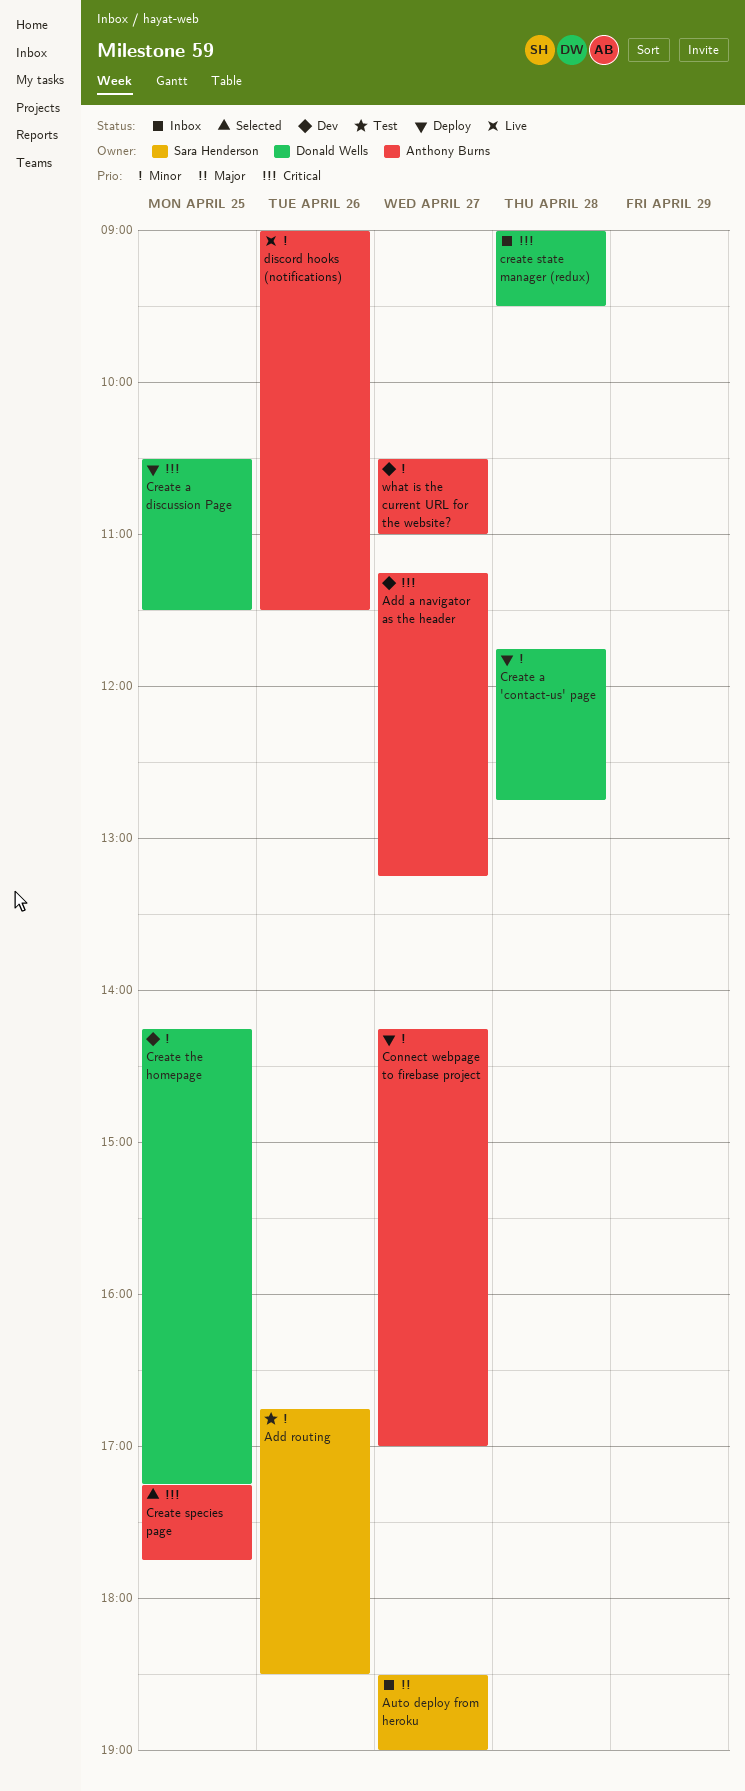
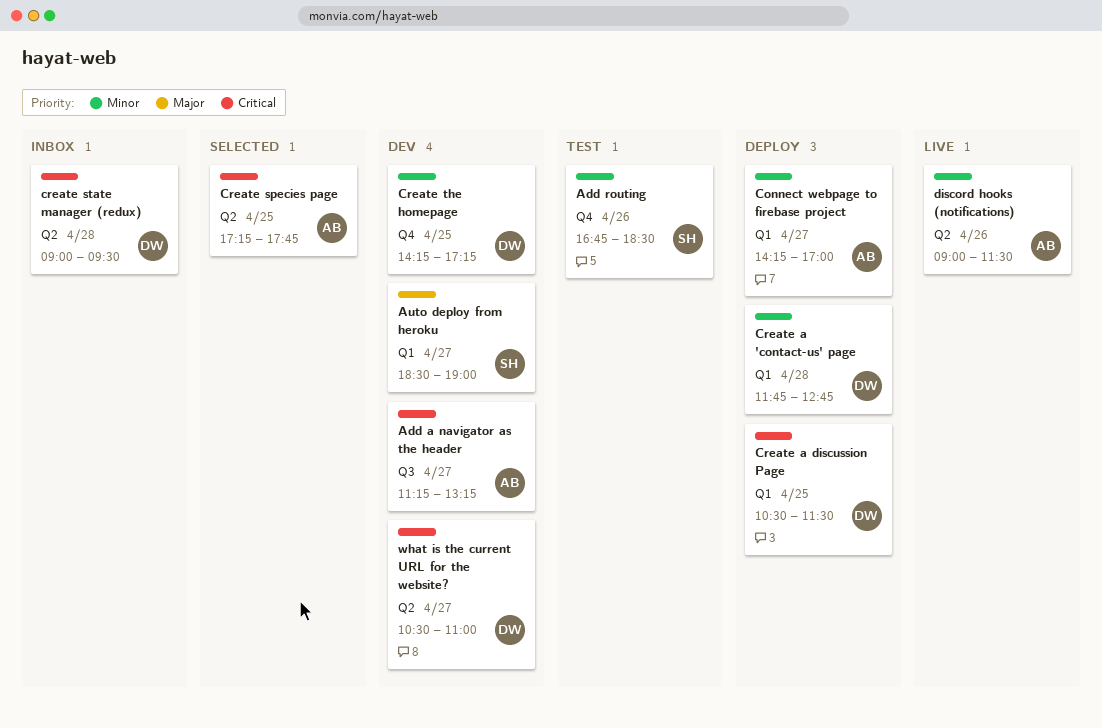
Auto deploy from heroku, status: Inbox -> Dev
what is the current URL for the website?, owner: Anthony Burns -> Donald Wells
what is the current URL for the website?, priority: Minor -> Critical

